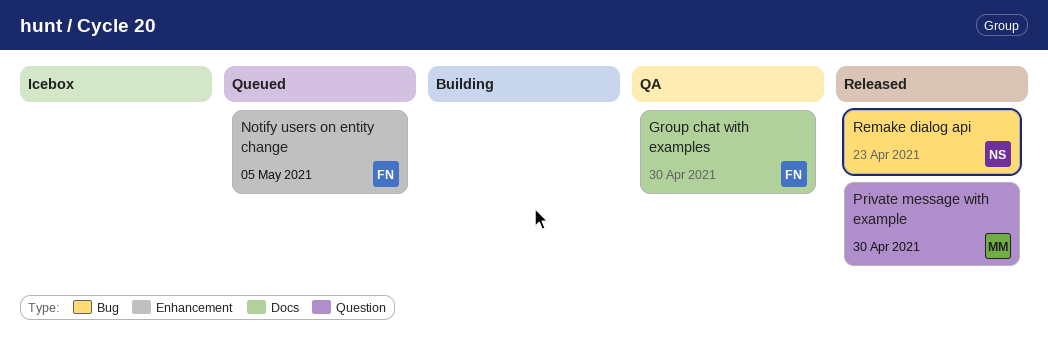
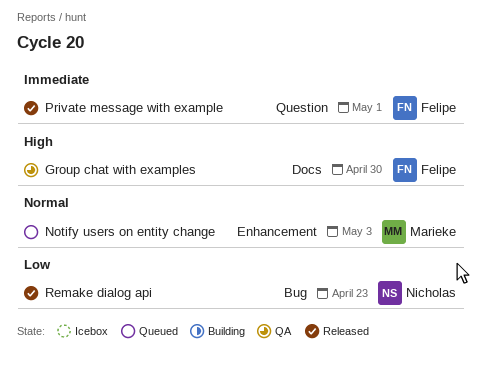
Notify users on entity change, owner: Felipe -> Marieke
Notify users on entity change, due: May 5 -> May 3
Private message with example, owner: Marieke -> Felipe
Private message with example, due: Apr 30 -> May 1

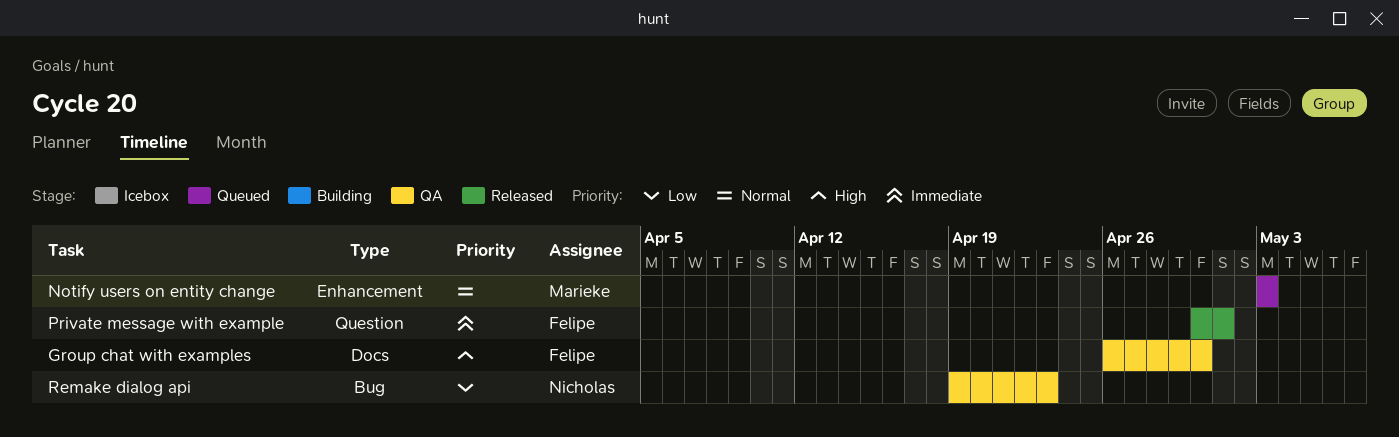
Remake dialog api, status: Released -> QA

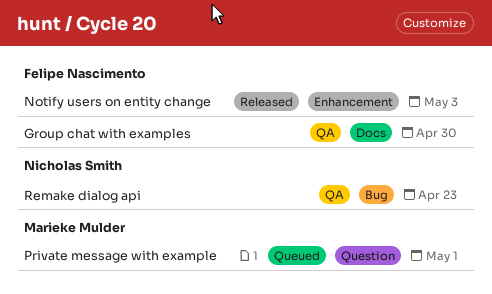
Notify users on entity change, status: Queued -> Released
Notify users on entity change, owner: Marieke Mulder -> Felipe Nascimento
Private message with example, status: Released -> Queued
Private message with example, owner: Felipe Nascimento -> Marieke Mulder

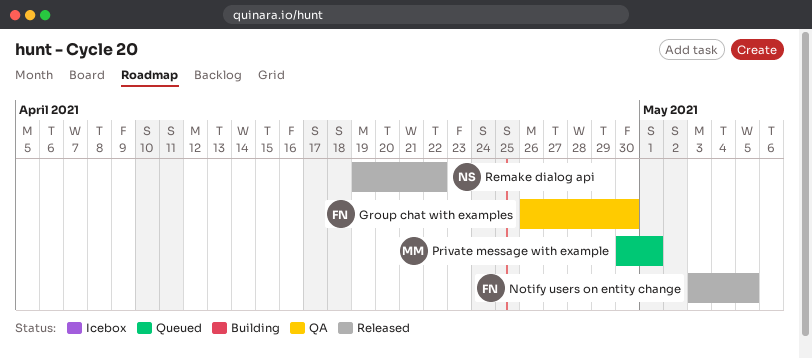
Notify users on entity change, due: May 3 -> May 5
Remake dialog api, status: QA -> Released
Remake dialog api, due: Apr 23 -> Apr 22

